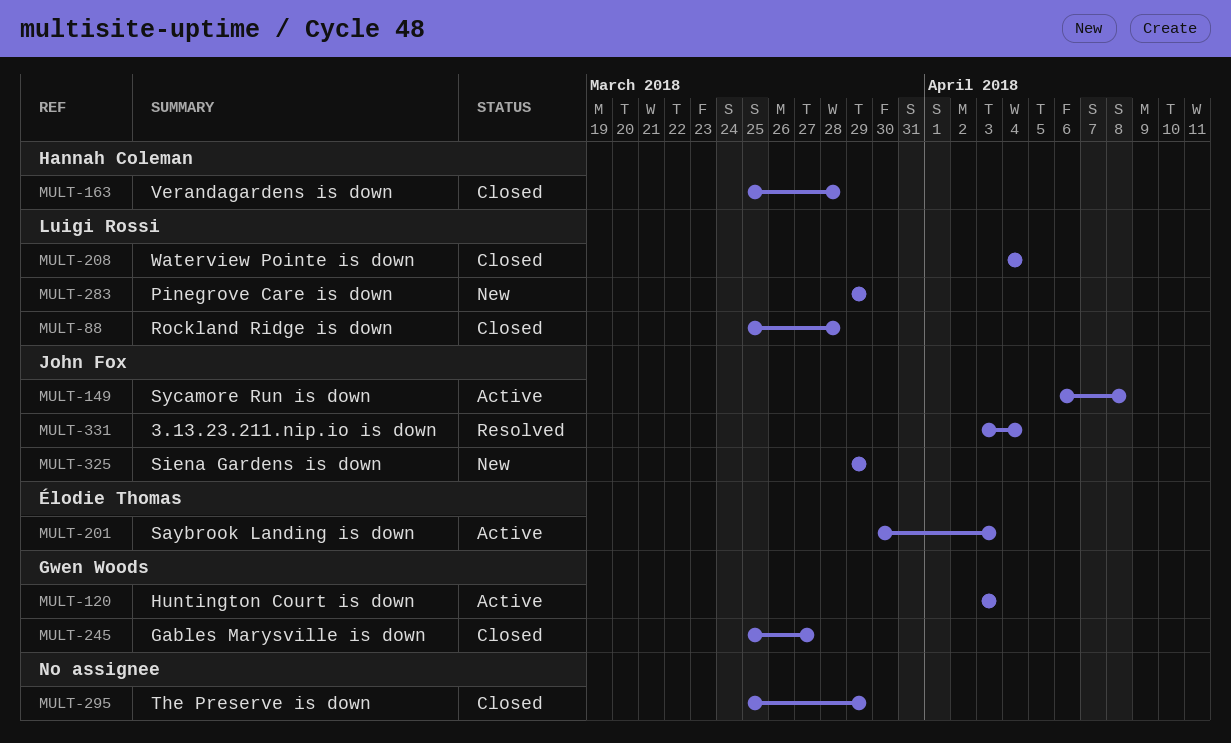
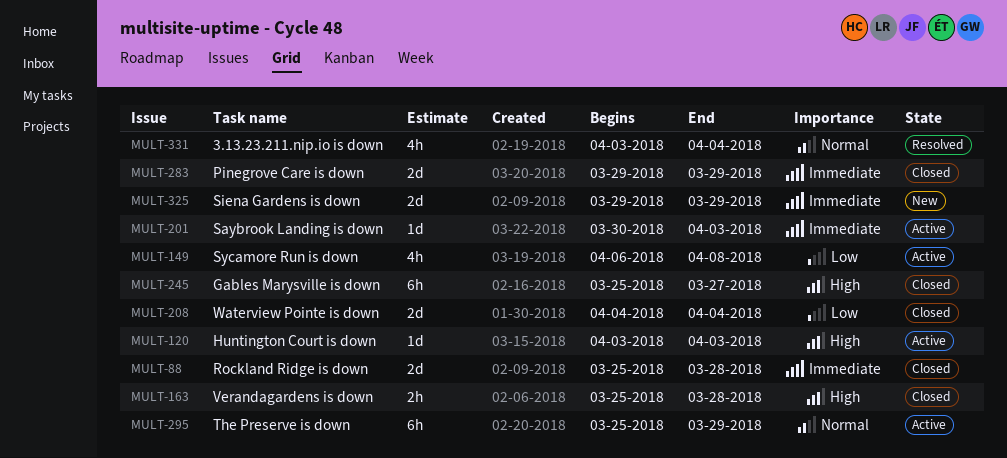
MULT-283, status: New -> Closed
MULT-295, status: Closed -> Active

